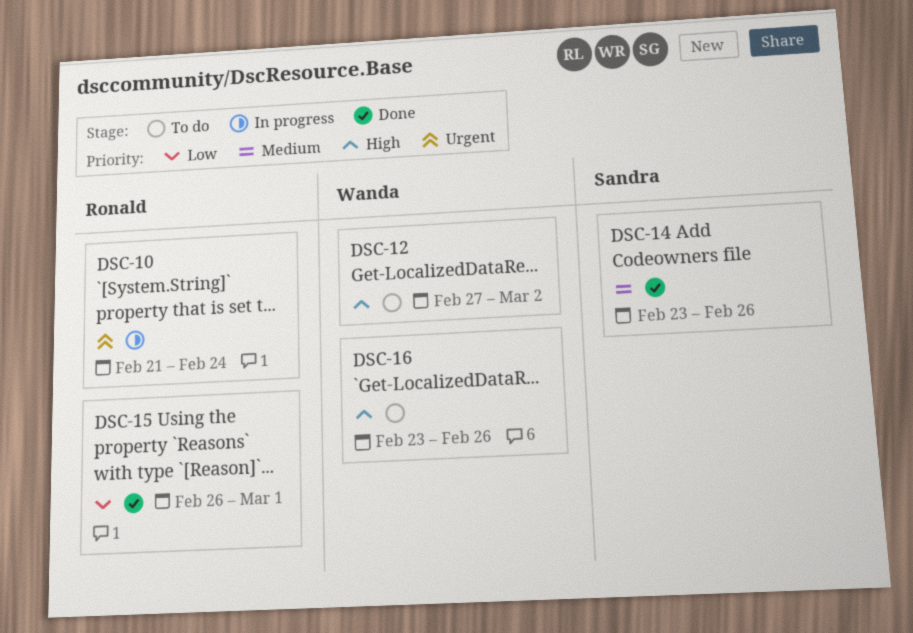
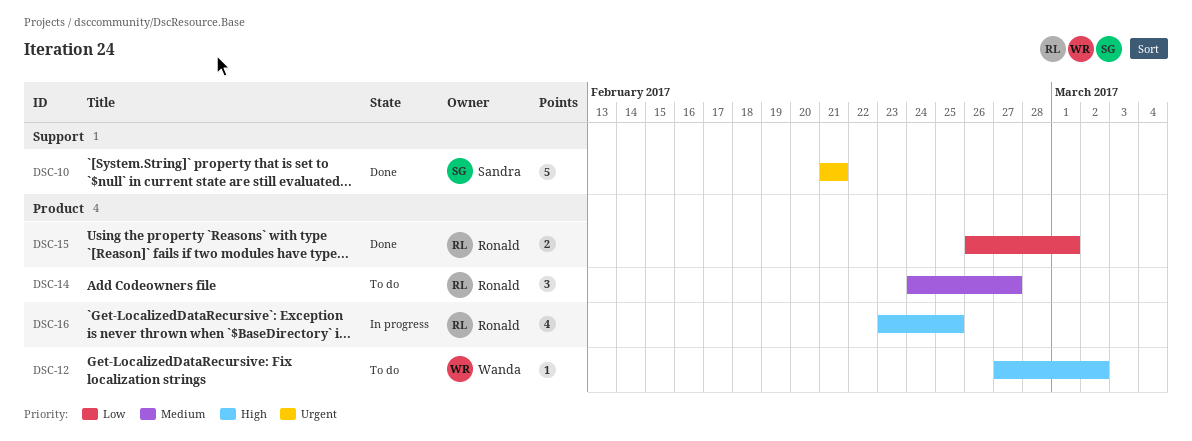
DSC-10, status: In progress -> Done
DSC-10, owner: Ronald -> Sandra
DSC-10, due: Feb 24 -> Feb 21
DSC-14, status: Done -> To do
DSC-14, owner: Sandra -> Ronald
DSC-14, start: Feb 23 -> Feb 24
DSC-14, due: Feb 26 -> Feb 27
DSC-16, status: To do -> In progress
DSC-16, owner: Wanda -> Ronald
DSC-16, due: Feb 26 -> Feb 25

